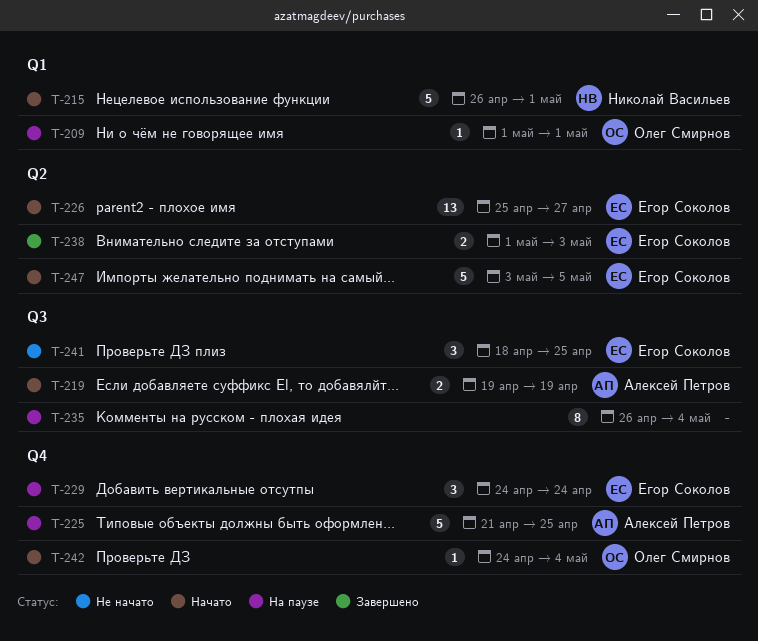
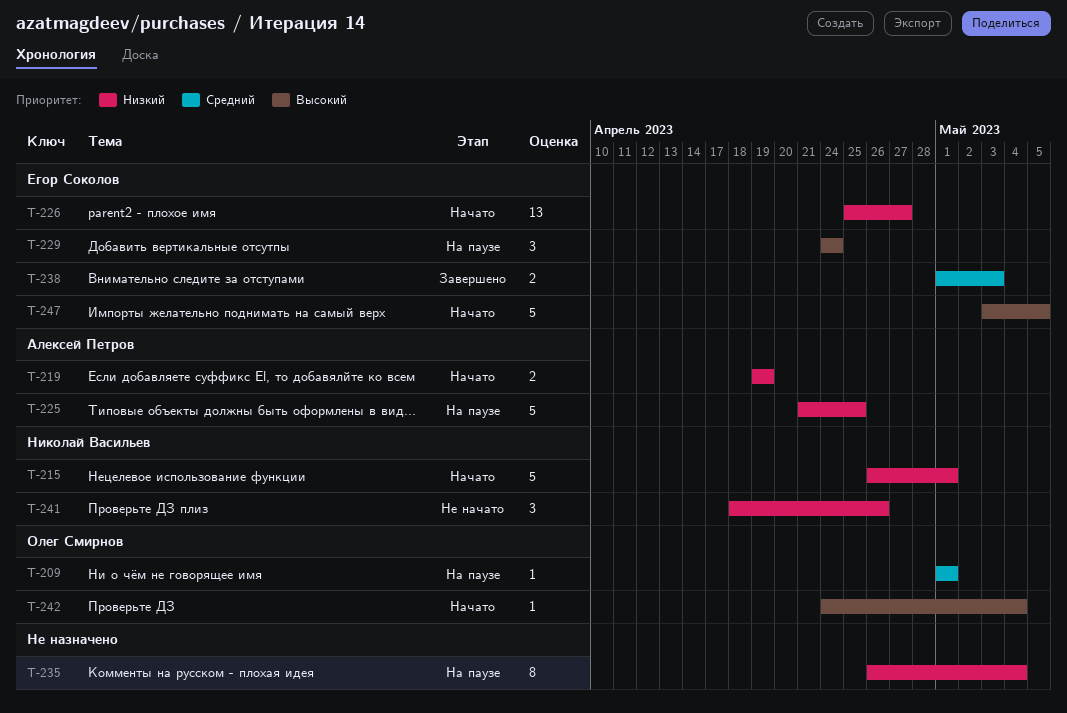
T-241, owner: Егор Соколов -> Николай Васильев
T-241, due: Apr 25 -> Apr 26

